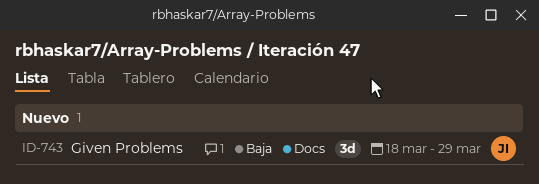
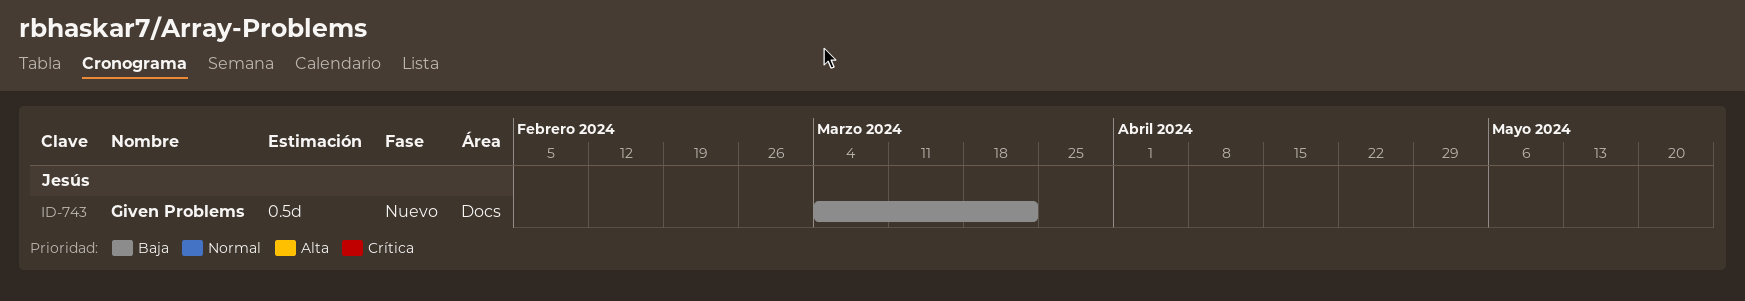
ID-743, estimate: 3d -> 0.5d
ID-743, start: Mar 18 -> Mar 4
ID-743, due: Mar 29 -> Mar 22

